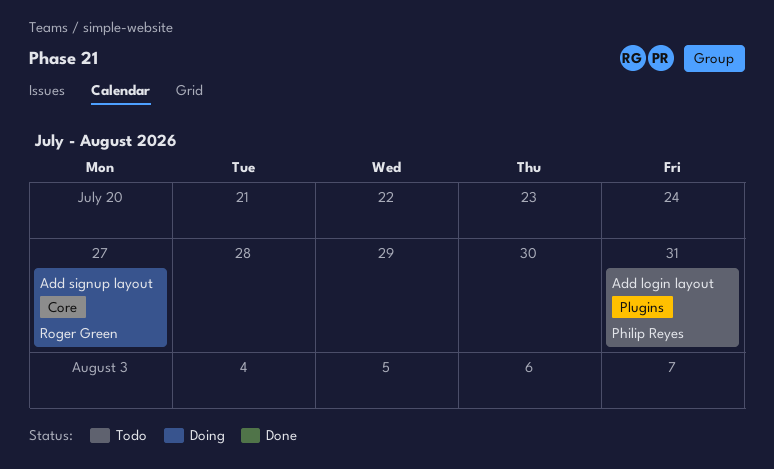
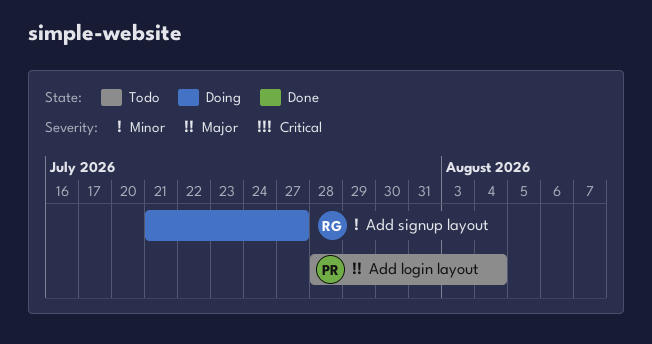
Add login layout, due: Jul 31 -> Aug 4

